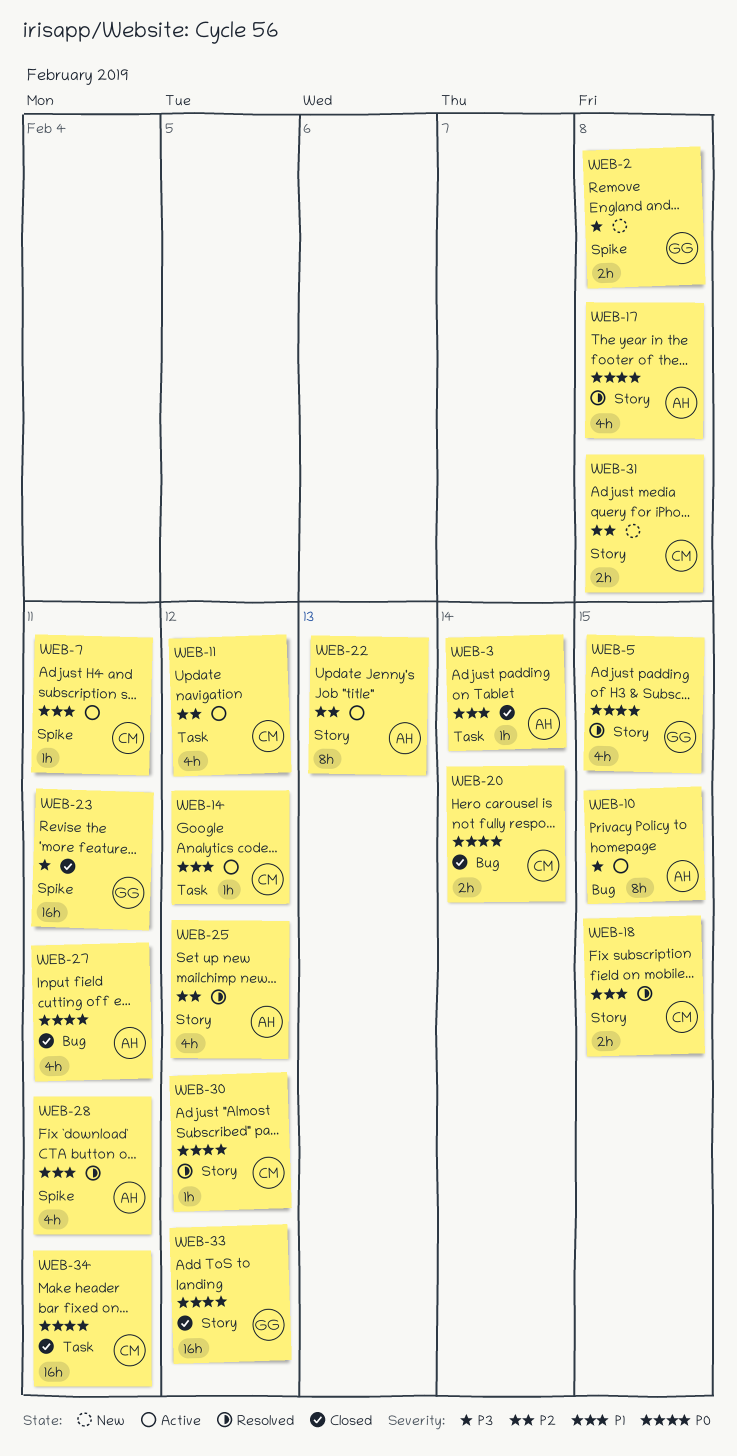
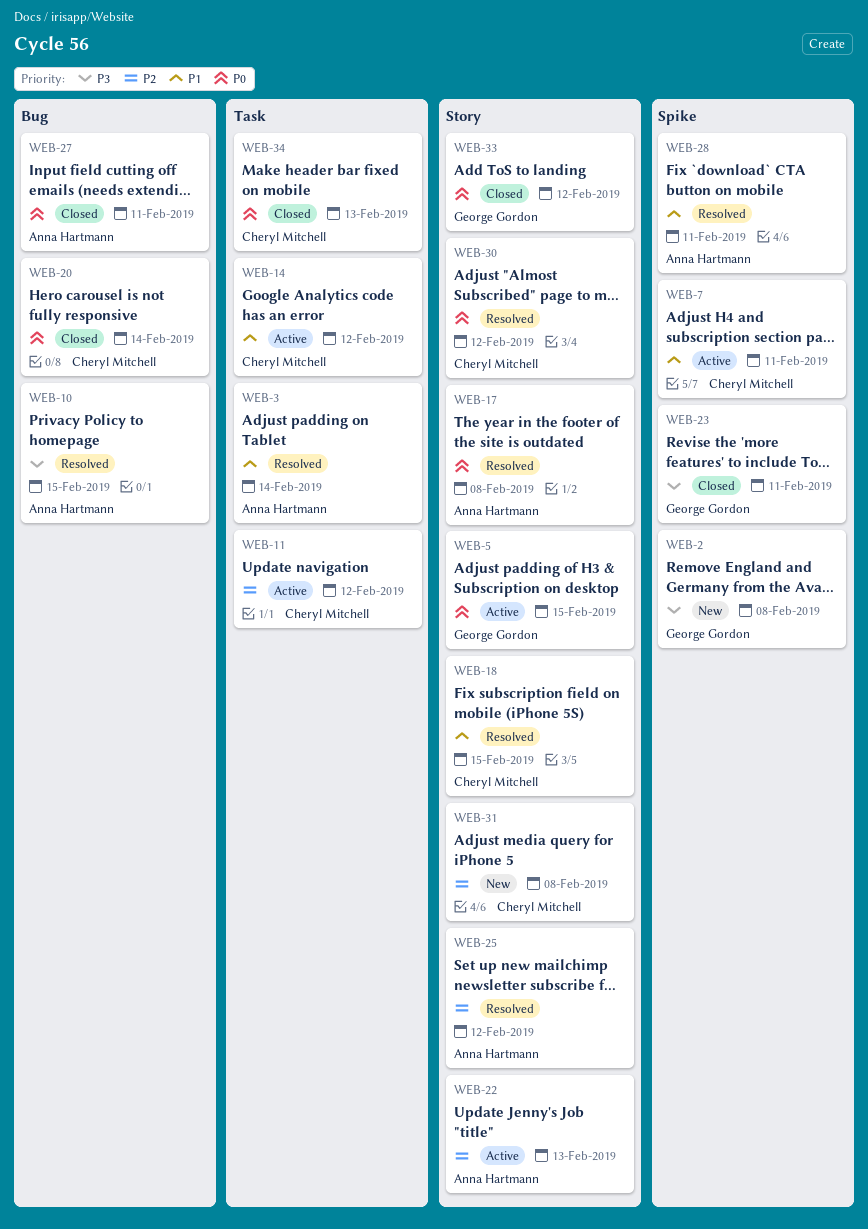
WEB-3, status: Closed -> Resolved
WEB-5, status: Resolved -> Active
WEB-10, status: Active -> Resolved
WEB-34, due: Feb 11 -> Feb 13

